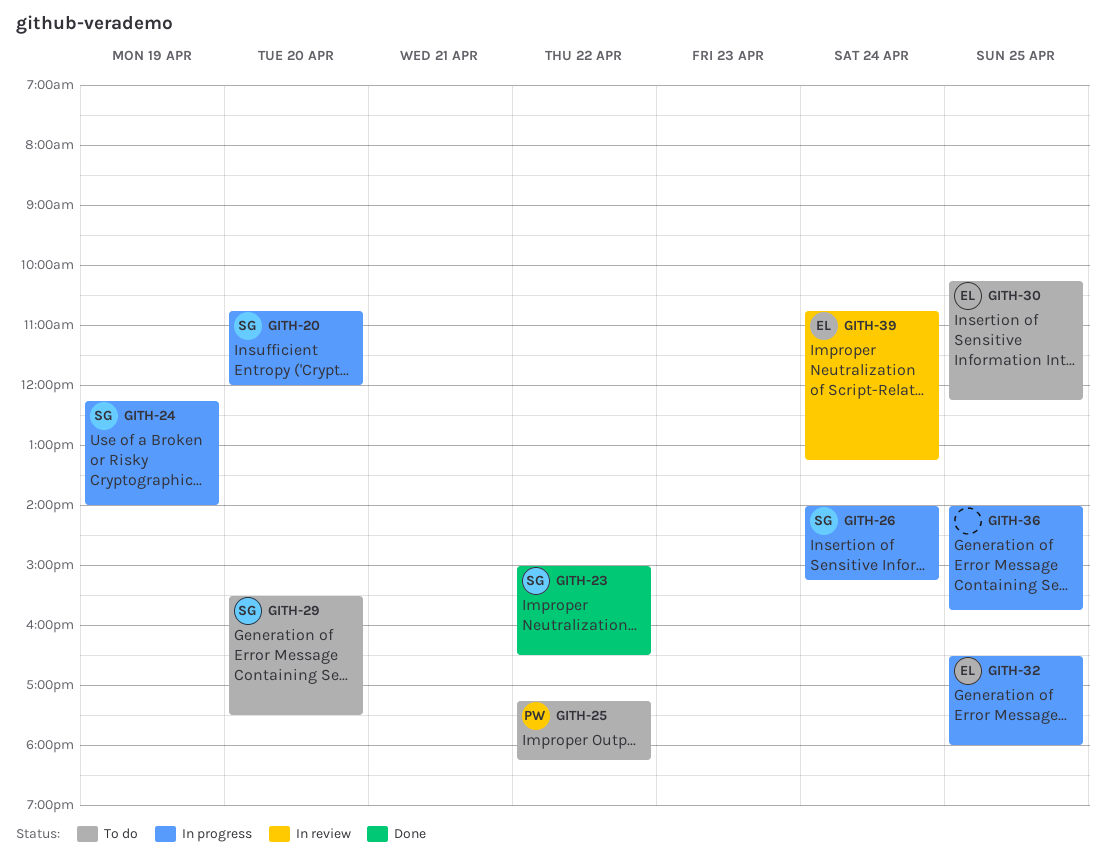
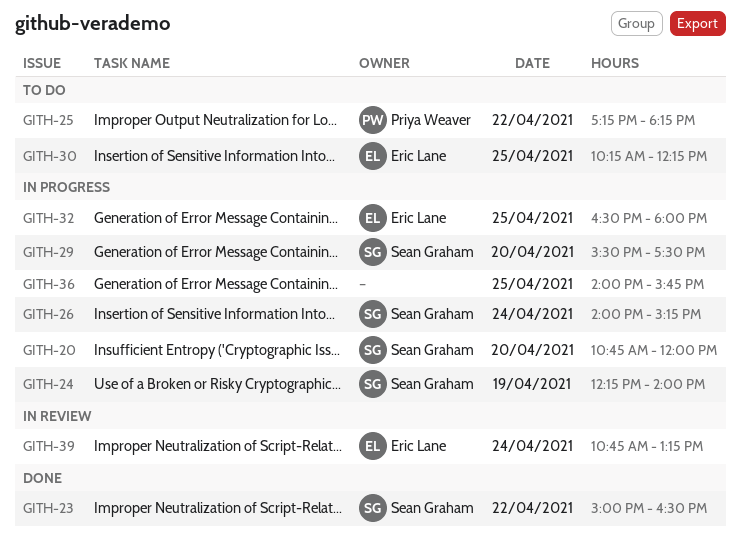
GITH-29, status: To do -> In progress

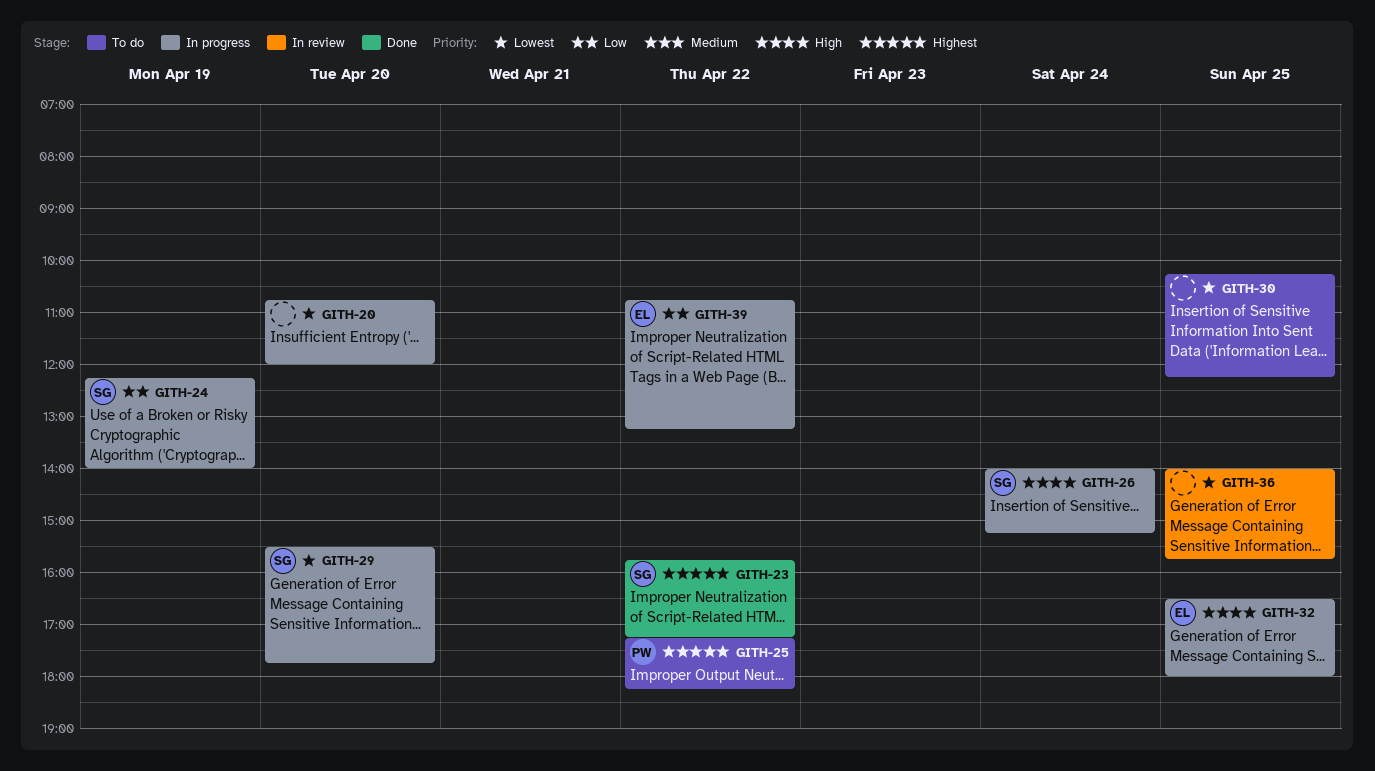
GITH-20, owner: Sean Graham -> none
GITH-23, begins: 15:00 -> 15:45
GITH-23, ends: 16:30 -> 17:15
GITH-29, ends: 17:30 -> 17:45
GITH-30, owner: Eric Lane -> none
GITH-36, status: In progress -> In review
GITH-39, status: In review -> In progress
GITH-39, day: Apr 24 -> Apr 22

